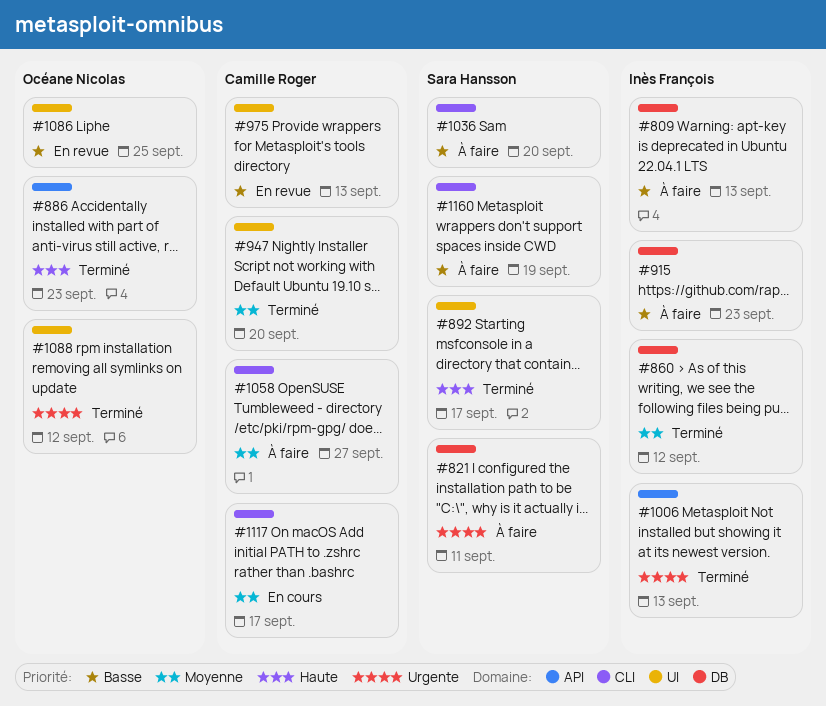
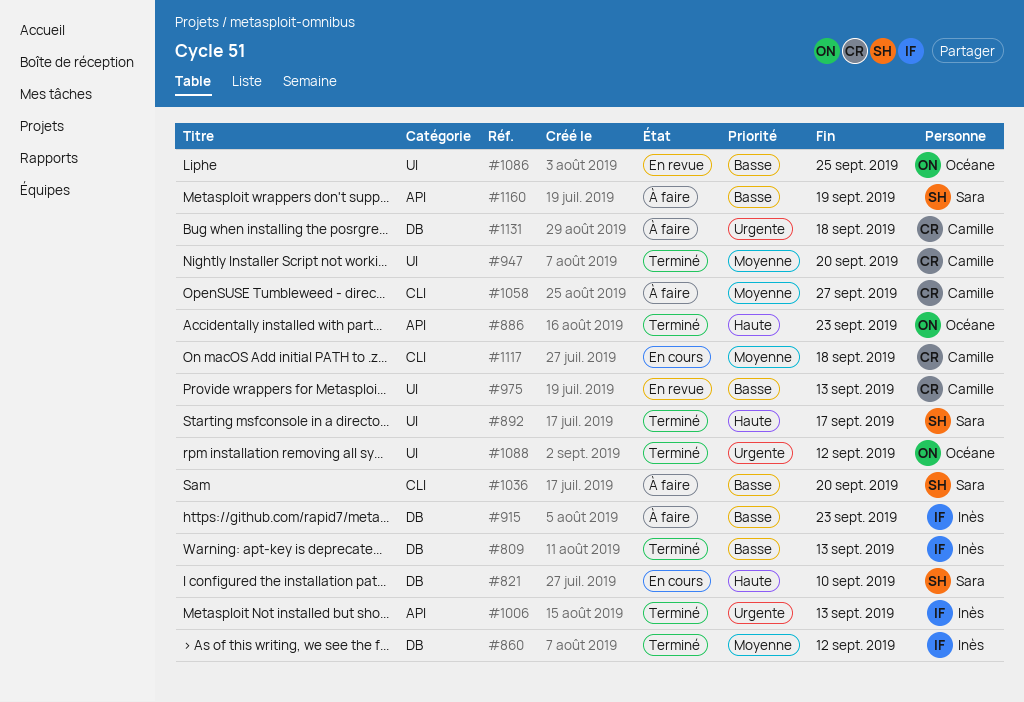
#809, status: À faire -> Terminé
#821, status: À faire -> En cours
#821, priority: Urgente -> Haute
#821, due: Sep 11 -> Sep 10
#1117, due: Sep 17 -> Sep 18
#1131: none -> present
#1160, label: CLI -> API

